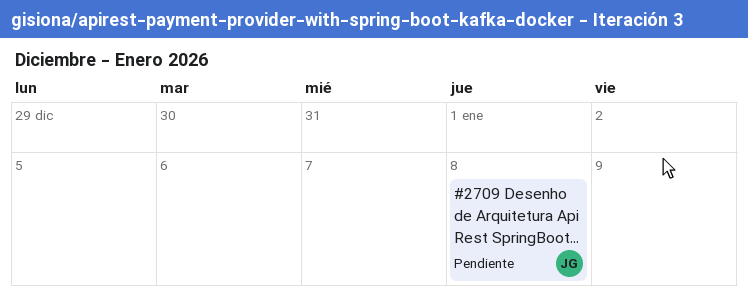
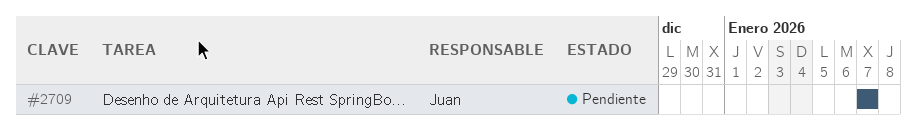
#2709, due: Jan 8 -> Jan 7

